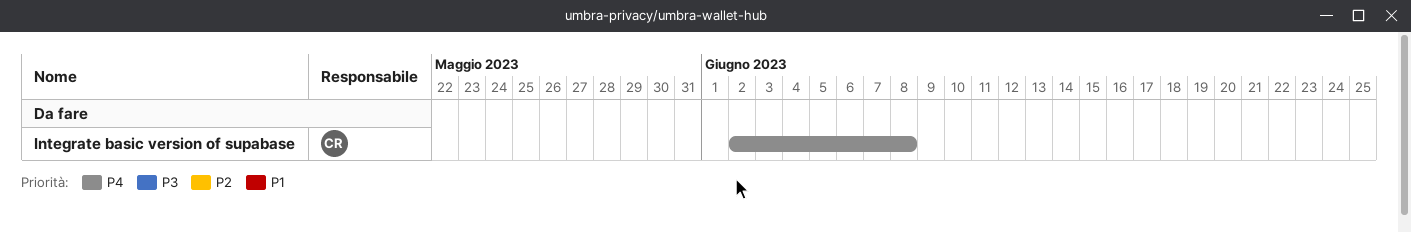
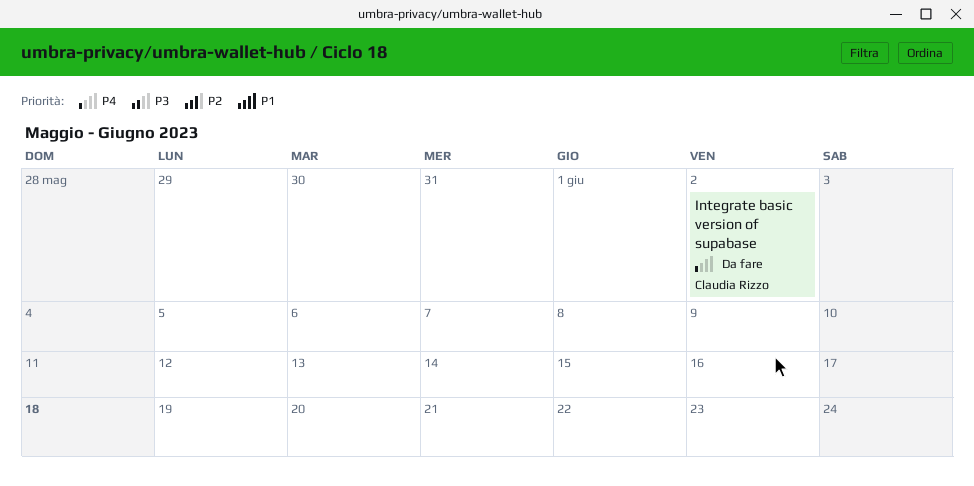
Integrate basic version of supabase, due: Jun 8 -> Jun 2

